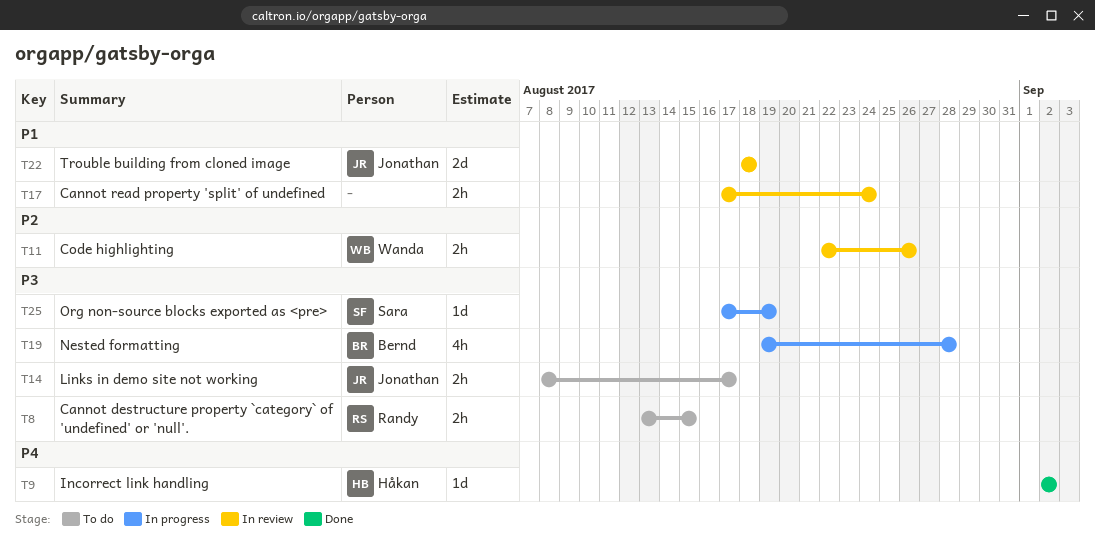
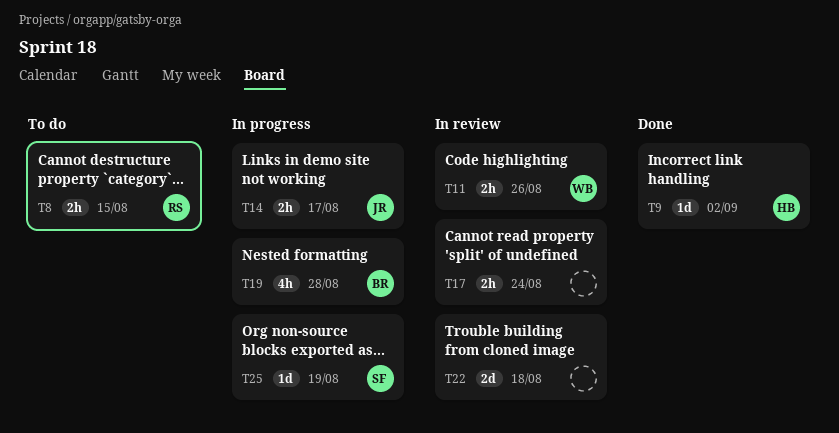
T14, status: To do -> In progress
T22, owner: Jonathan -> none

